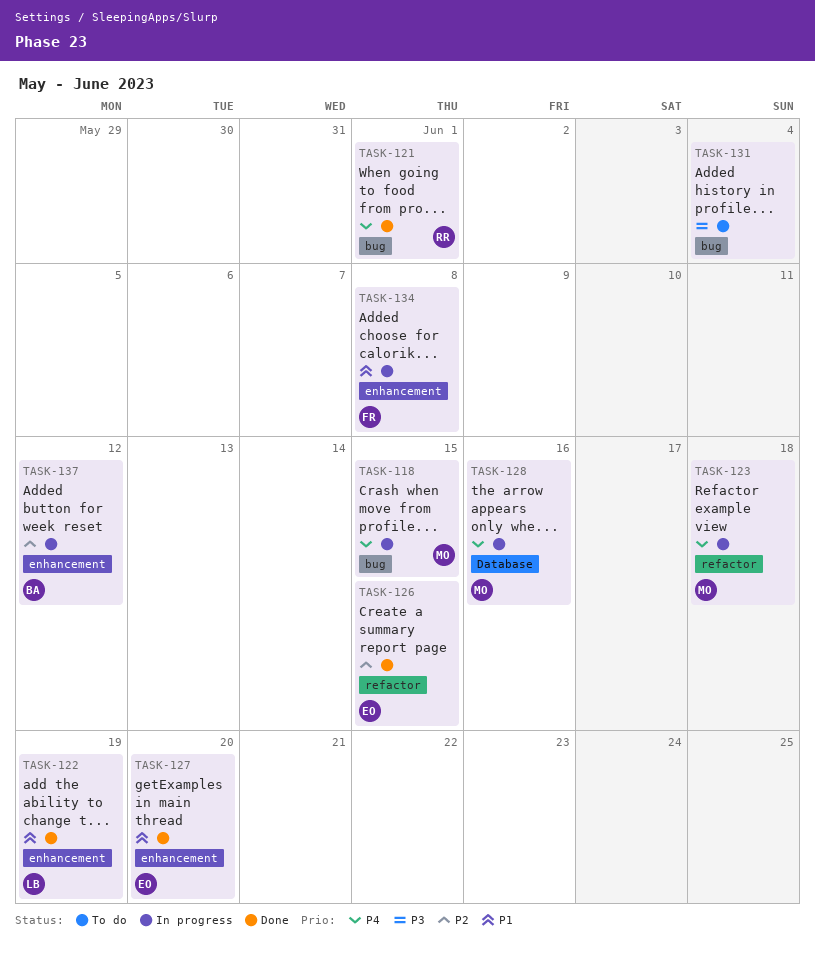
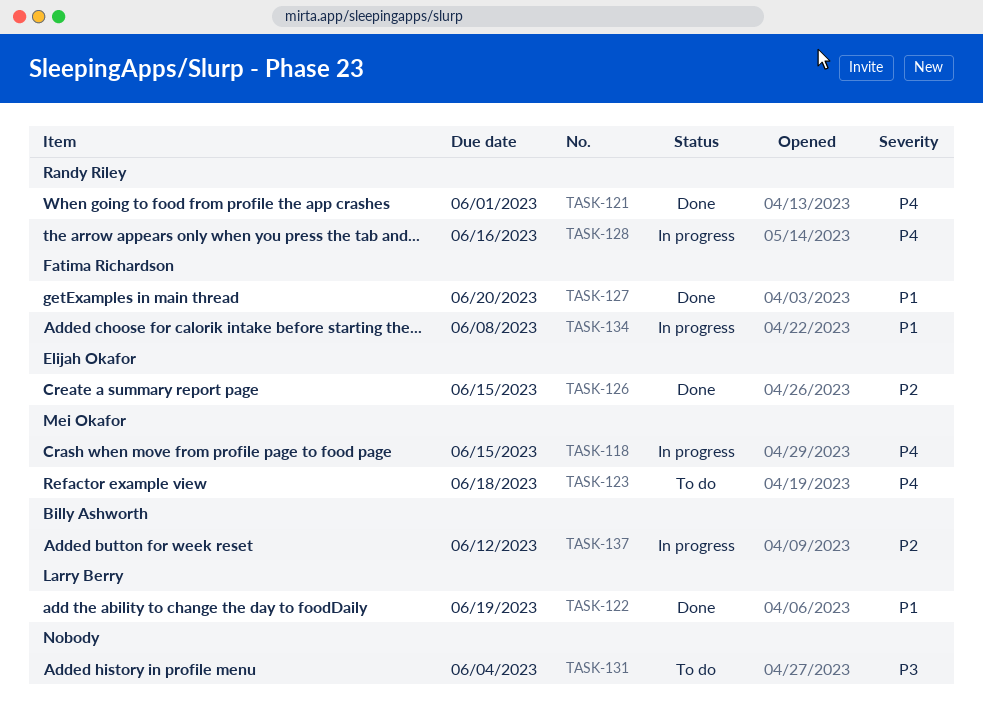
TASK-123, status: In progress -> To do
TASK-127, owner: Elijah Okafor -> Fatima Richardson
TASK-128, owner: Mei Okafor -> Randy Riley

